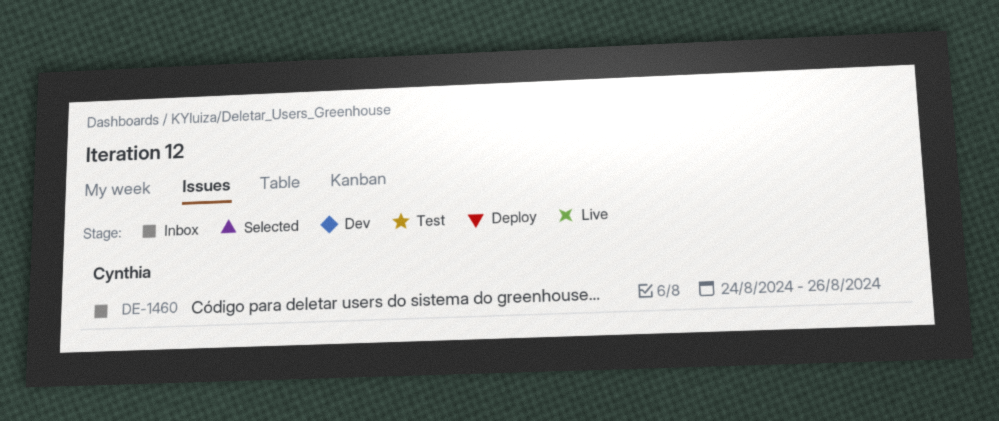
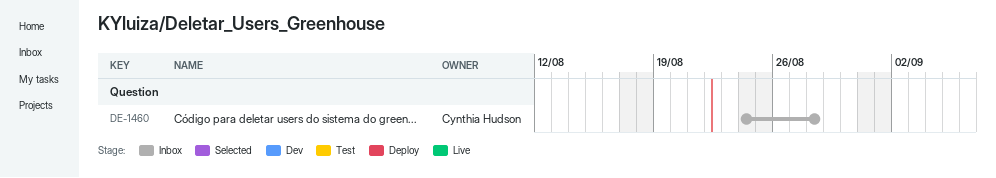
DE-1460, due: Aug 26 -> Aug 28

